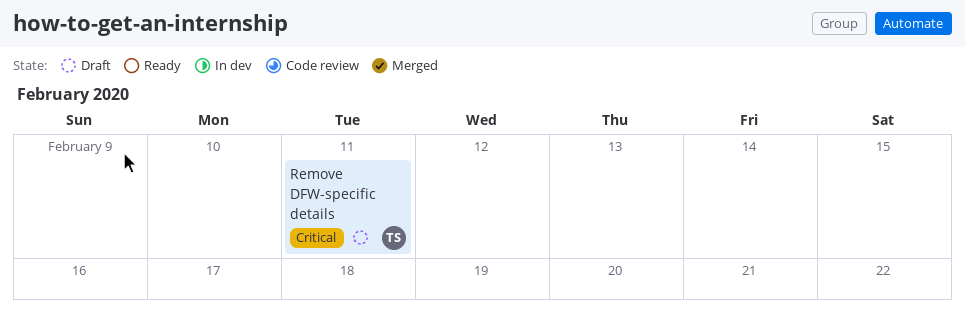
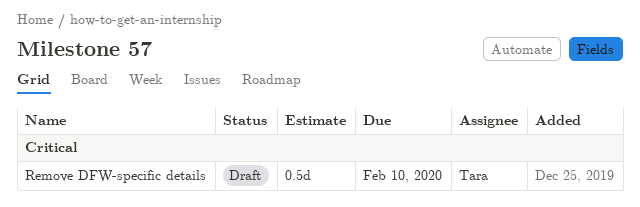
Remove DFW-specific details, due: Feb 11 -> Feb 10

